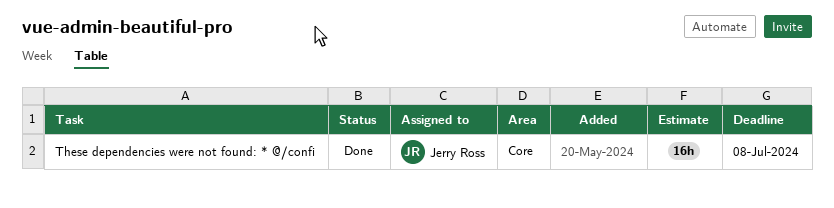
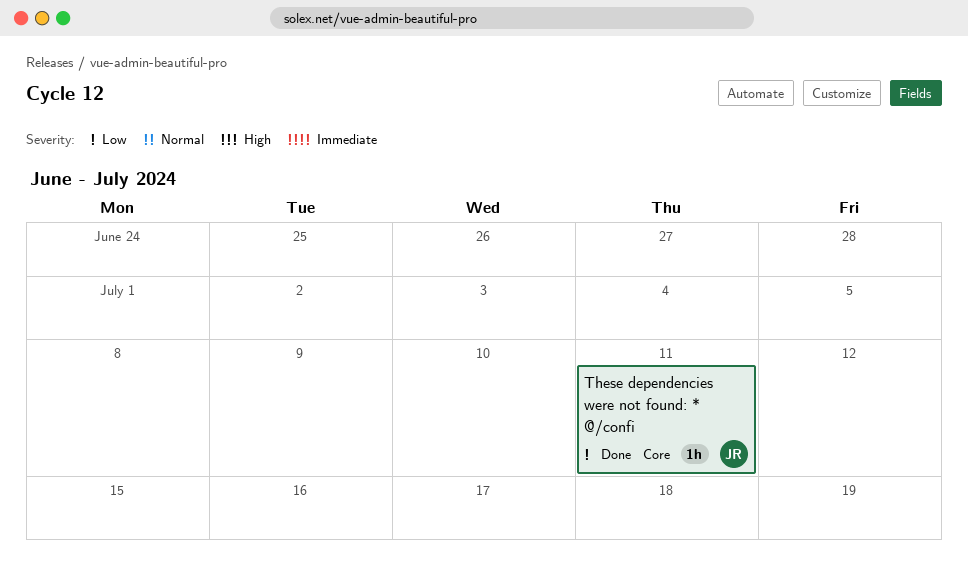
These dependencies were not found: * @/confi, estimate: 16h -> 1h
These dependencies were not found: * @/confi, due: Jul 8 -> Jul 11

